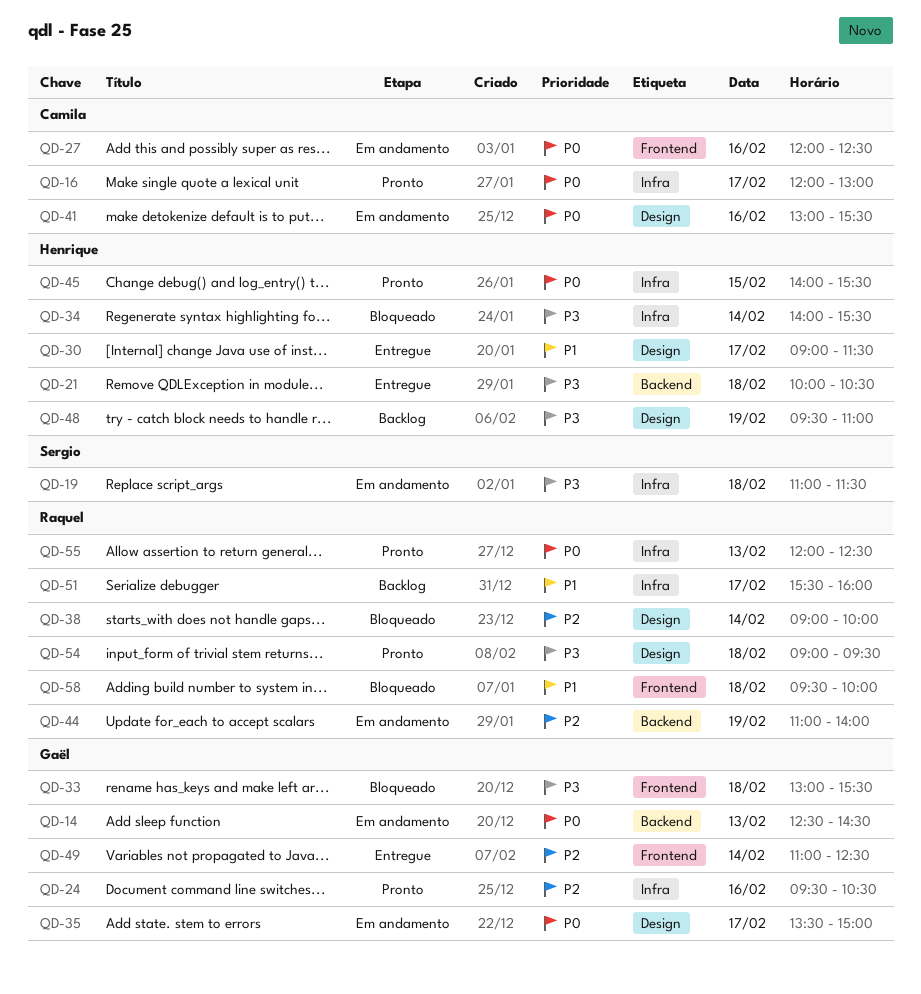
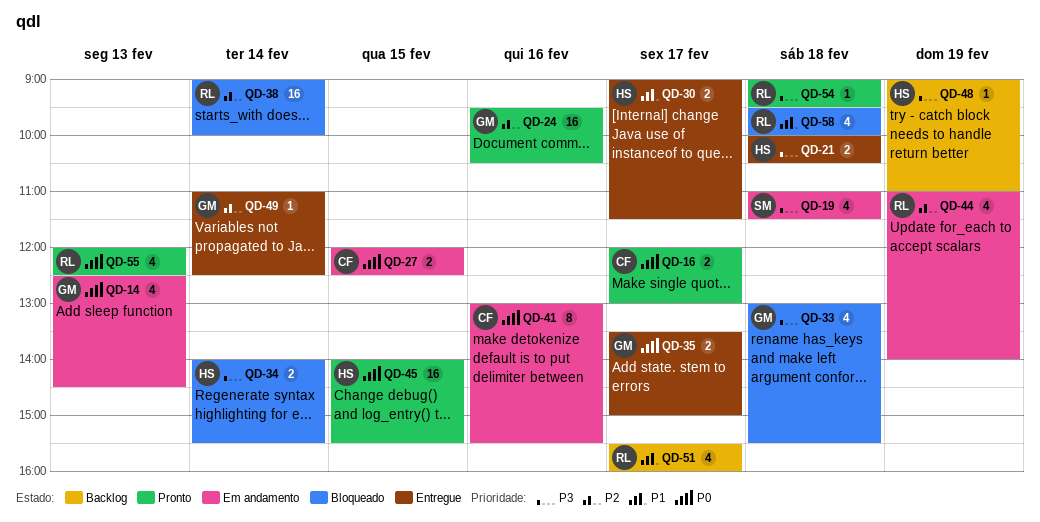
QD-27, day: Feb 16 -> Feb 15
QD-35, status: Em andamento -> Entregue
QD-48, begins: 09:30 -> 09:00

